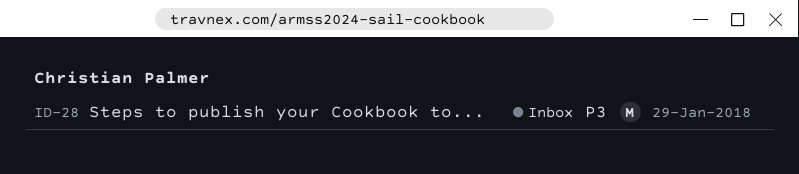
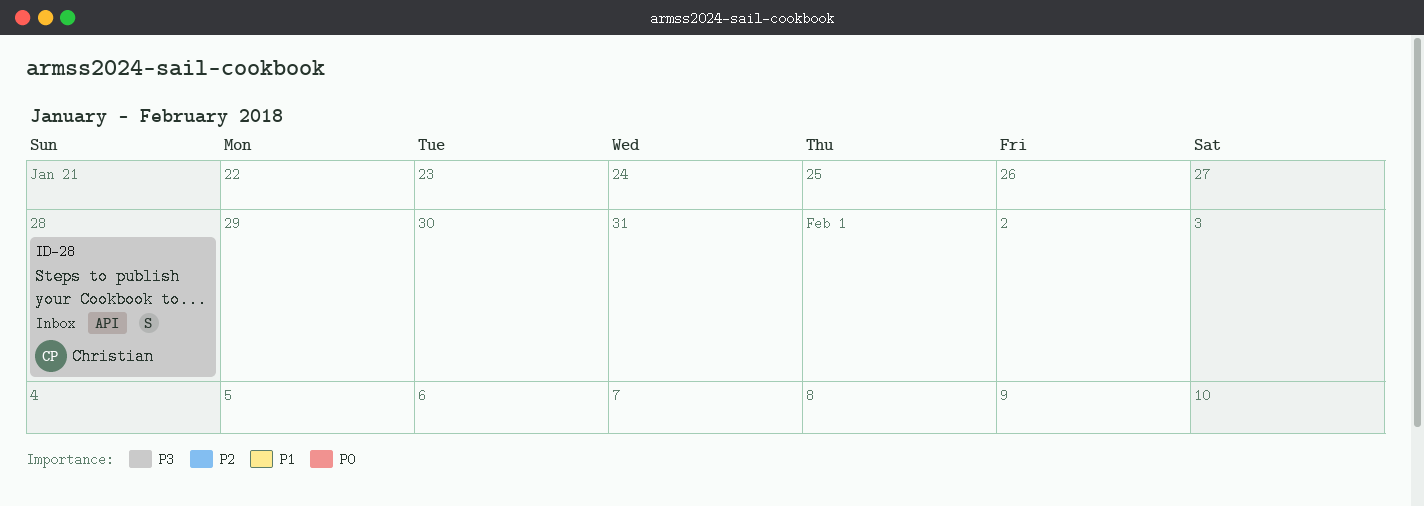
ID-28, estimate: M -> S
ID-28, due: Jan 29 -> Jan 28

